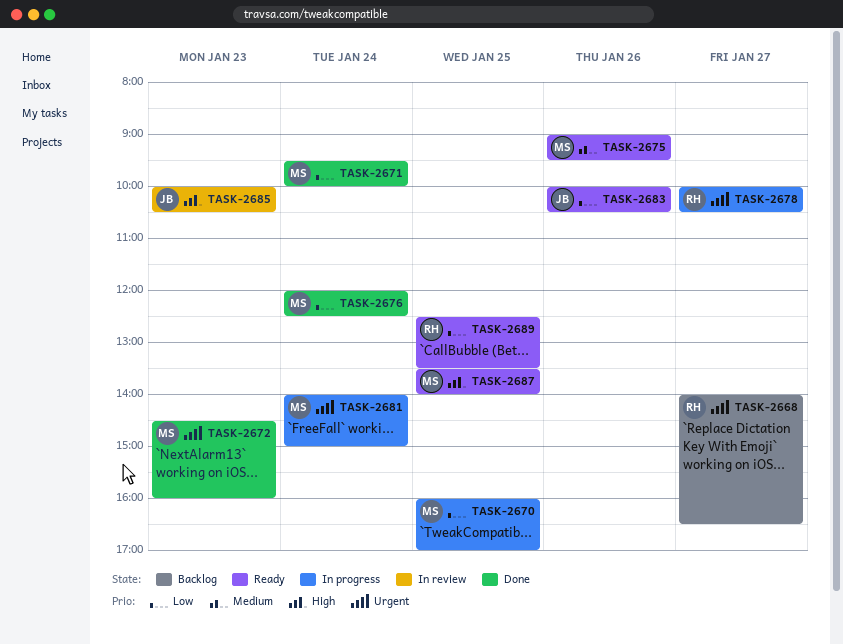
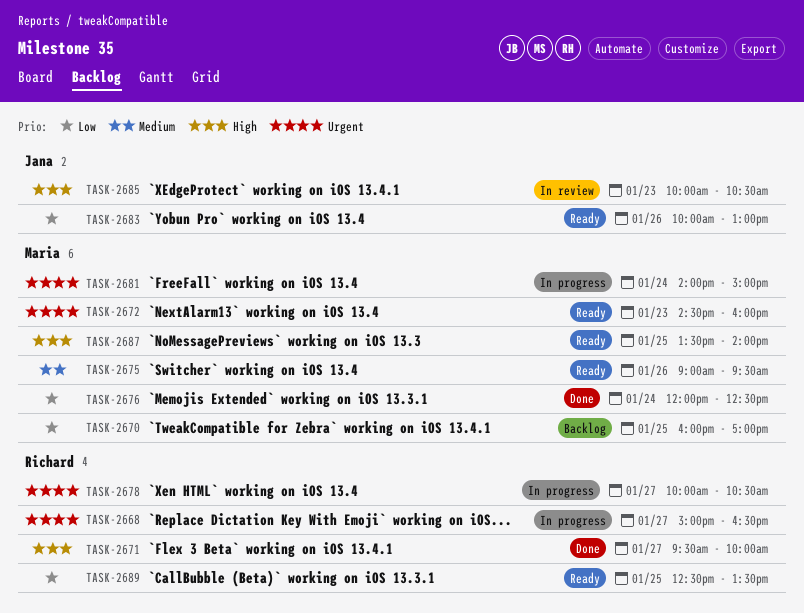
TASK-2668, status: Backlog -> In progress
TASK-2668, begins: 14:00 -> 15:00
TASK-2670, status: In progress -> Backlog
TASK-2671, owner: Maria -> Richard
TASK-2671, priority: Low -> High
TASK-2671, day: Jan 24 -> Jan 27
TASK-2672, status: Done -> Ready
TASK-2683, ends: 10:30 -> 13:00

